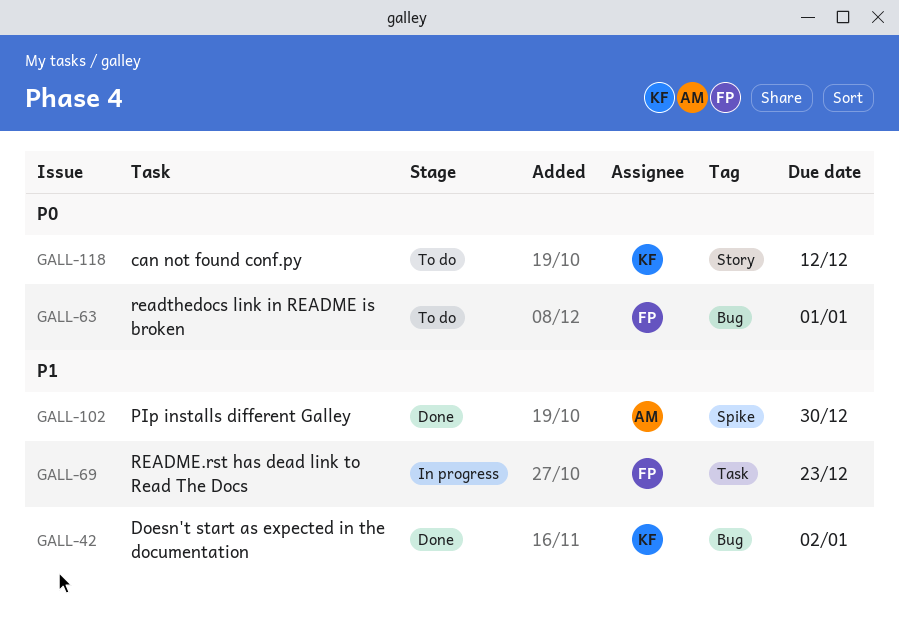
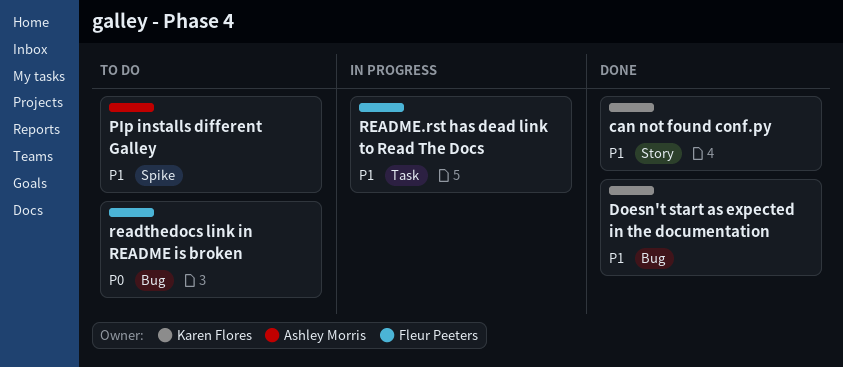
can not found conf.py, status: To do -> Done
can not found conf.py, priority: P0 -> P1
PIp installs different Galley, status: Done -> To do

